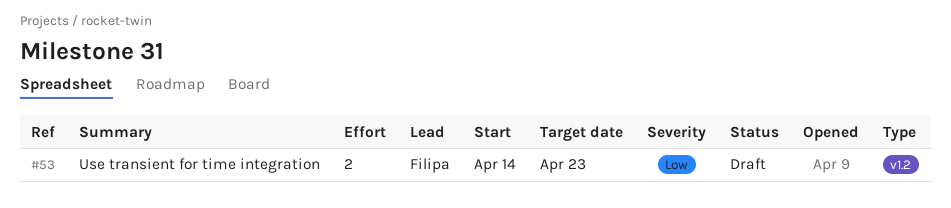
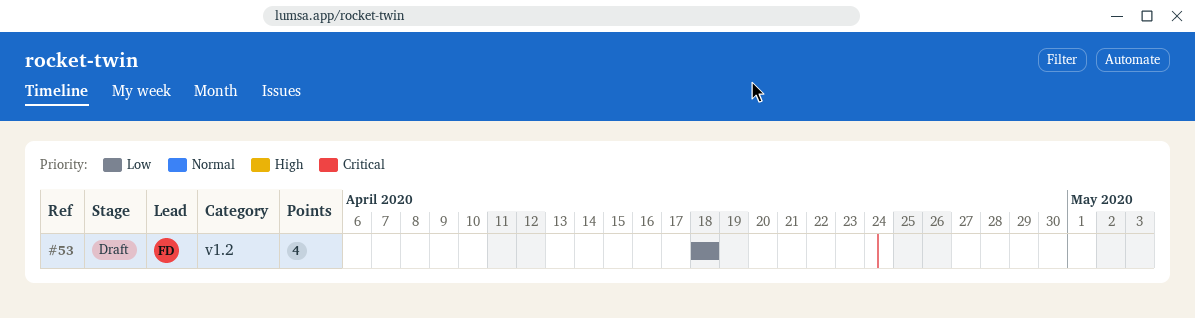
#53, estimate: 2 -> 4
#53, start: Apr 14 -> Apr 18
#53, due: Apr 23 -> Apr 18

